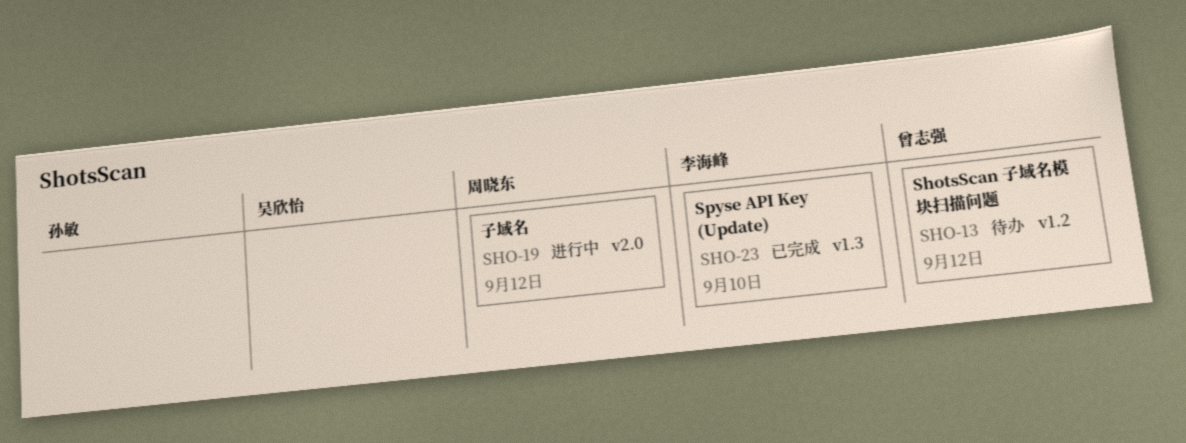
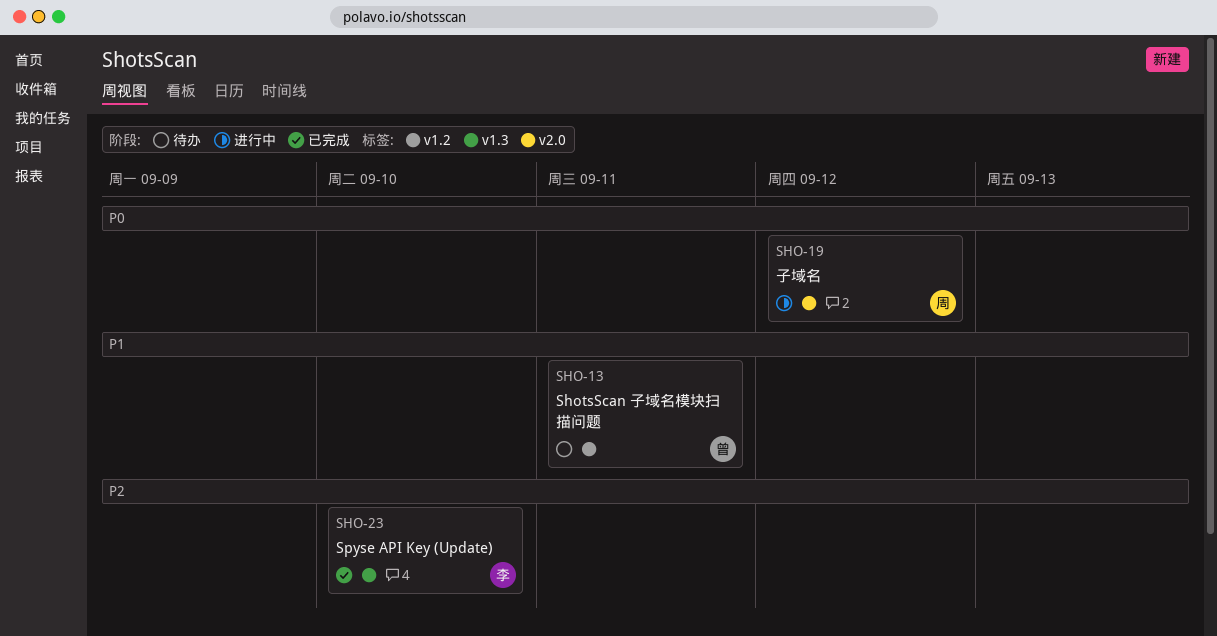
SHO-13, due: Sep 12 -> Sep 11

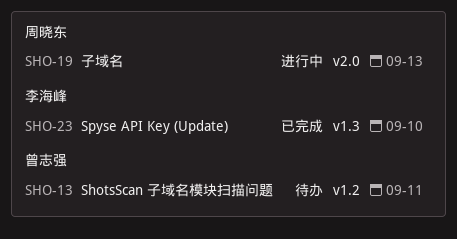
SHO-19, due: Sep 12 -> Sep 13

